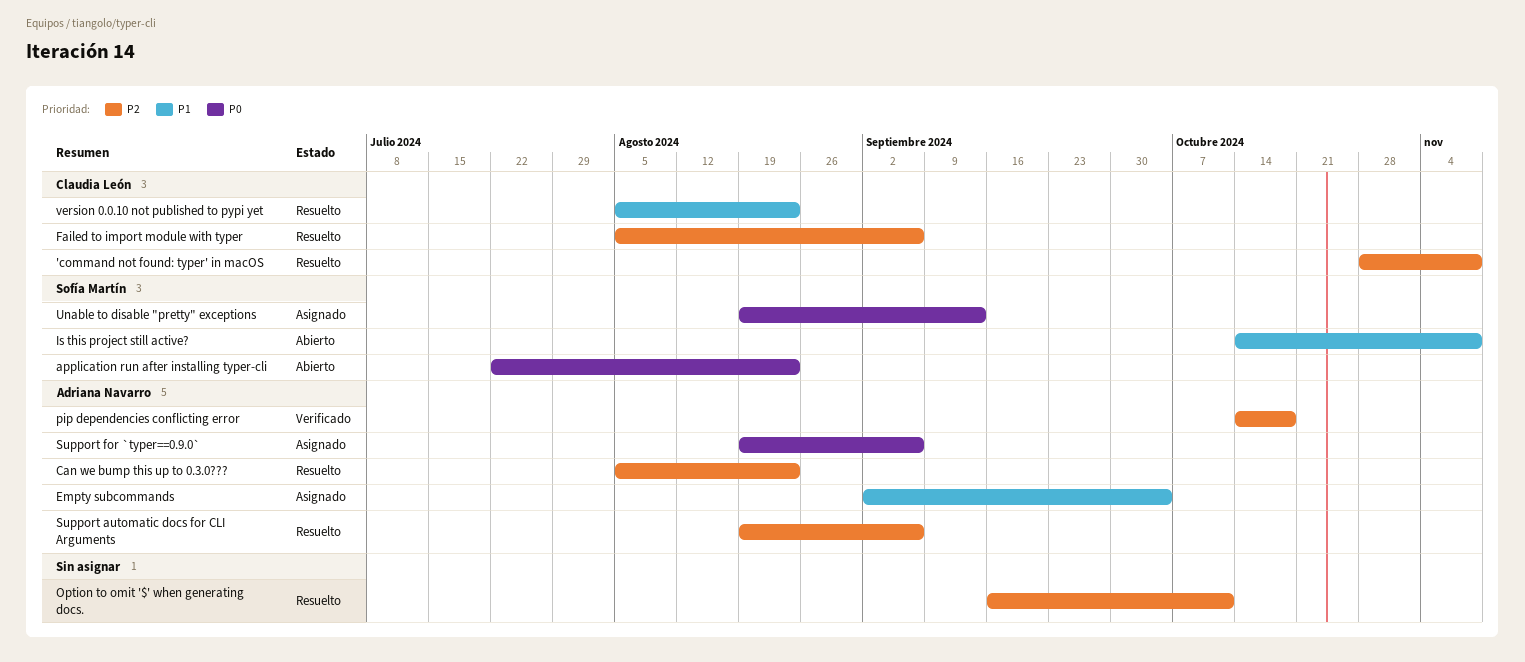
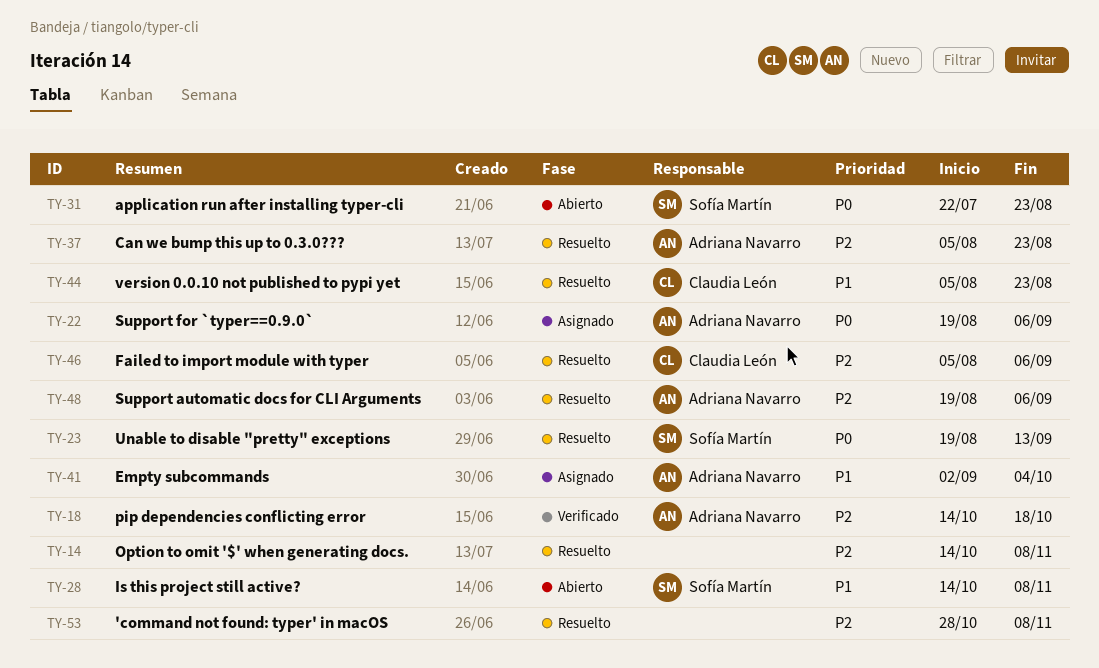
'command not found: typer' in macOS, owner: Claudia León -> none
Option to omit '$' when generating docs., start: Sep 16 -> Oct 14
Option to omit '$' when generating docs., due: Oct 11 -> Nov 8
Unable to disable "pretty" exceptions, status: Asignado -> Resuelto

